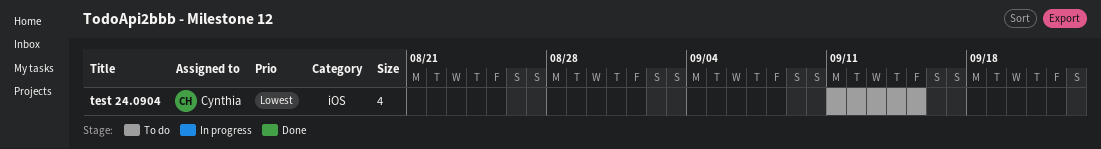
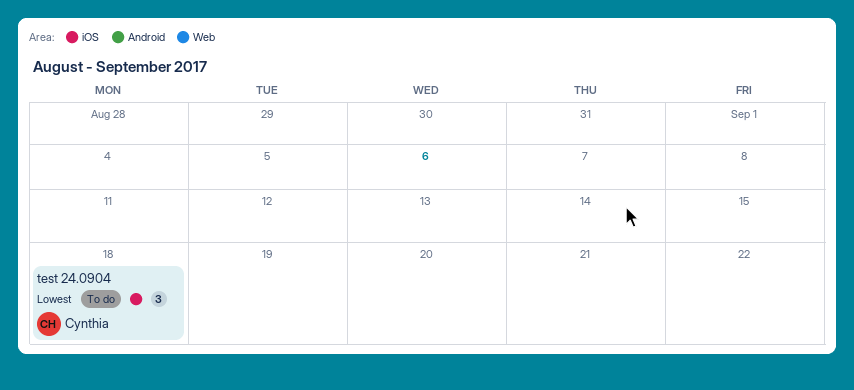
test 24.0904, estimate: 4 -> 3
test 24.0904, due: Sep 15 -> Sep 18

